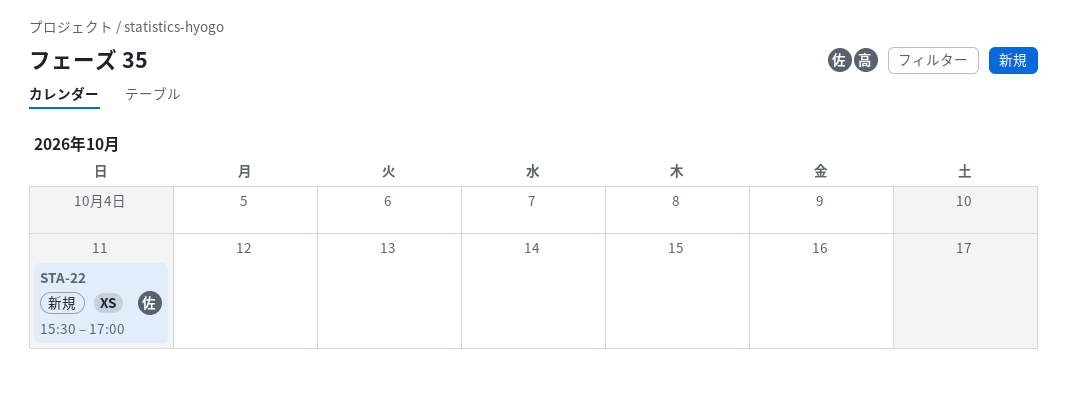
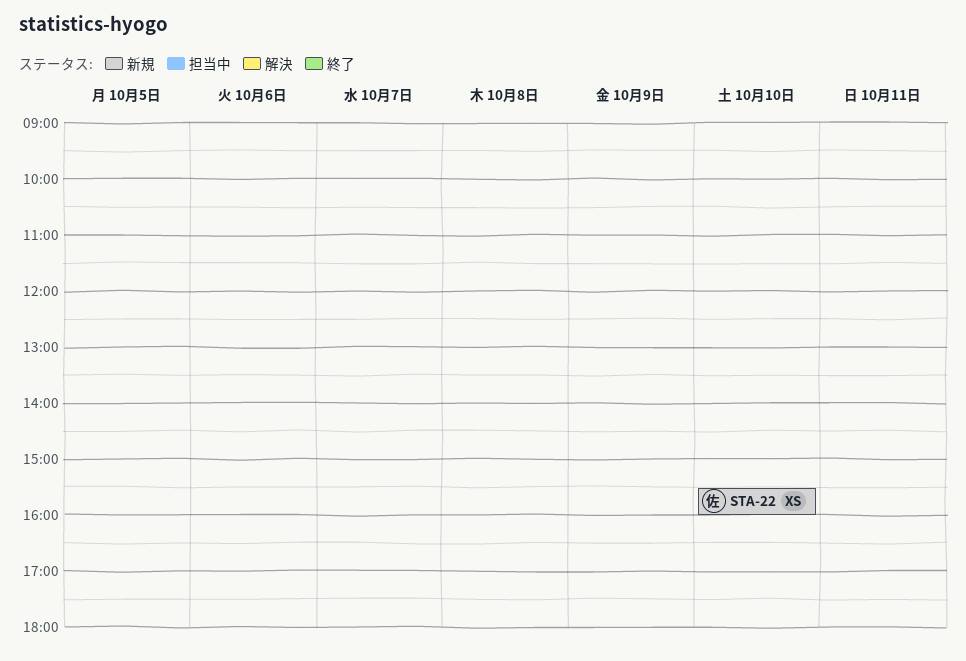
STA-22, day: Oct 11 -> Oct 10
STA-22, ends: 17:00 -> 16:00

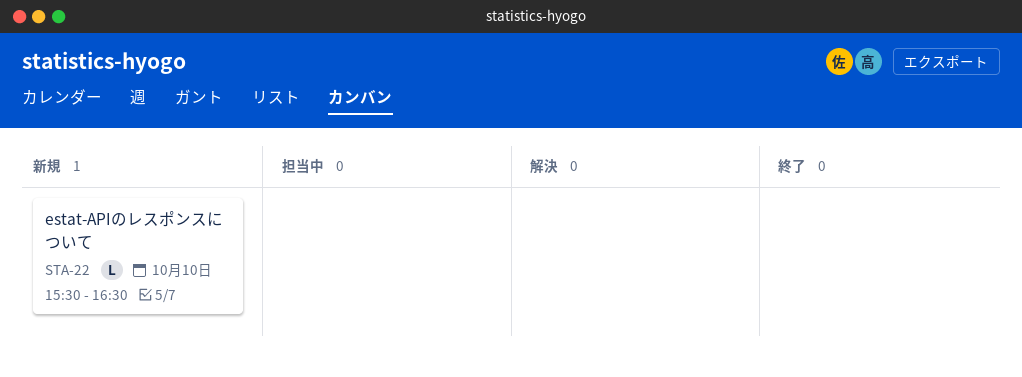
STA-22, estimate: XS -> L
STA-22, ends: 16:00 -> 16:30

